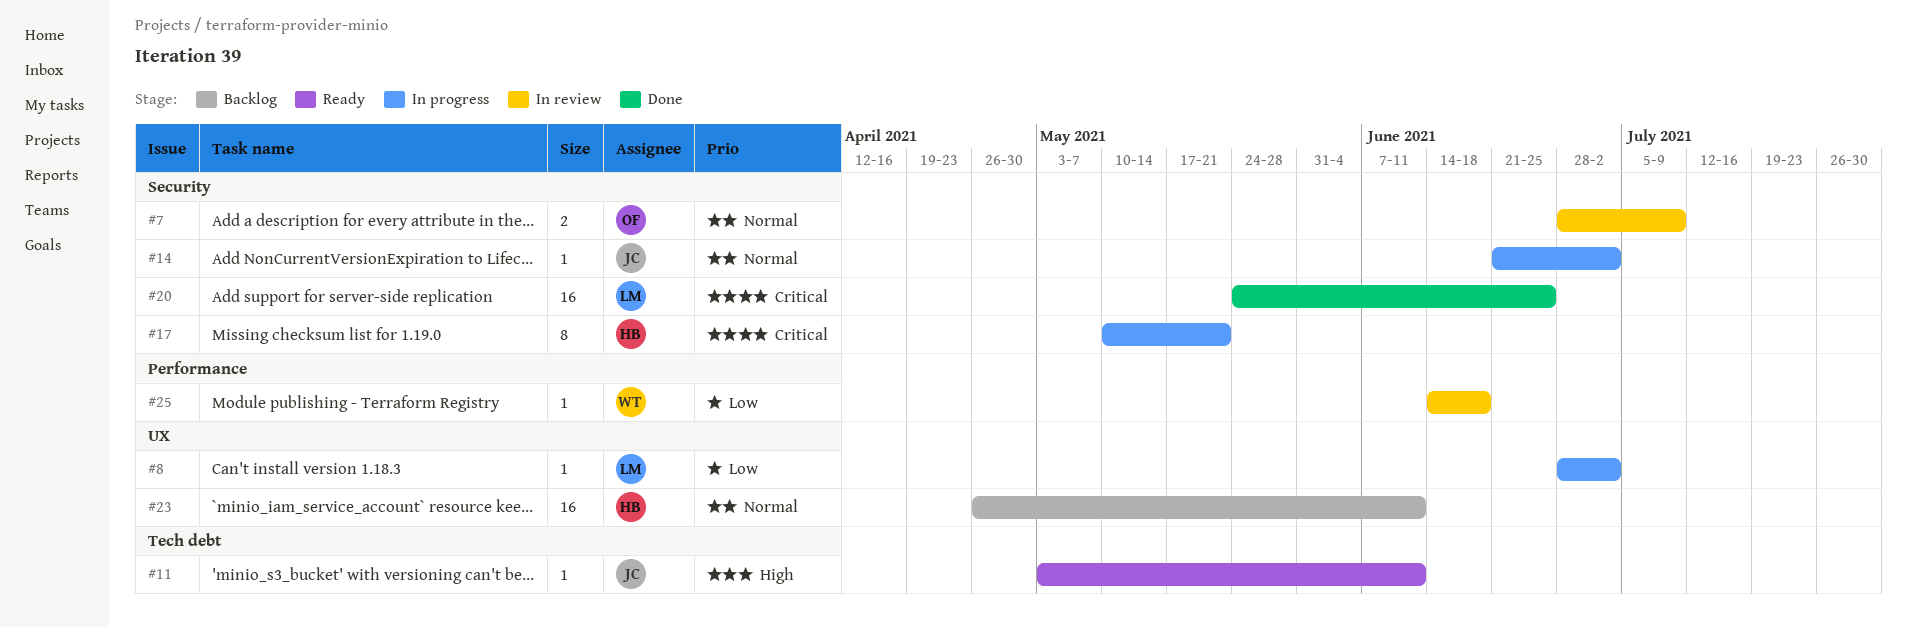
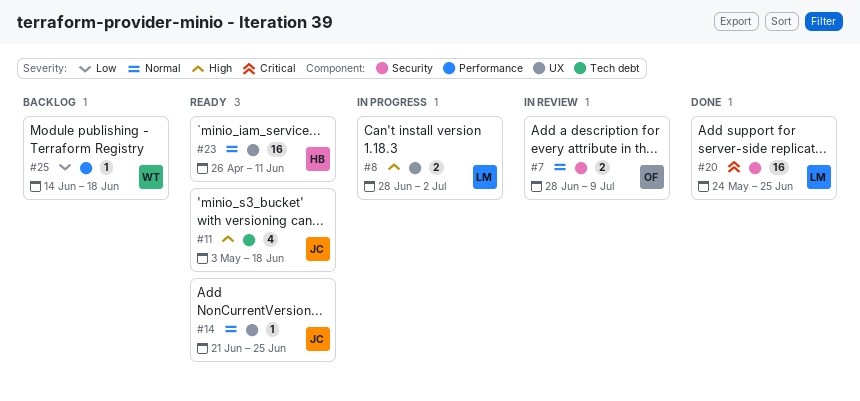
#8, priority: Low -> High
#8, estimate: 1 -> 2
#11, estimate: 1 -> 4
#11, due: Jun 11 -> Jun 18
#14, status: In progress -> Ready
#14, label: Security -> UX
#14, due: Jul 2 -> Jun 25
#17: present -> none
#23, status: Backlog -> Ready
#25, status: In review -> Backlog

